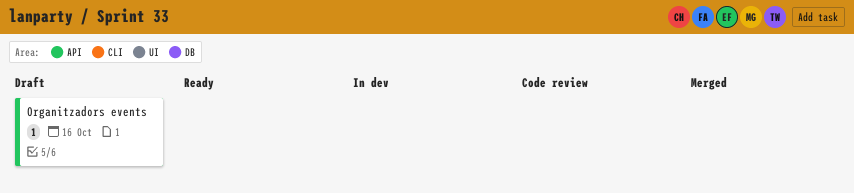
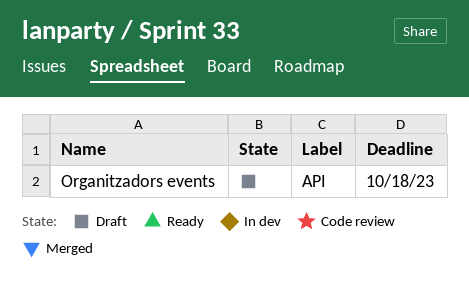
Organitzadors events, due: Oct 16 -> Oct 18

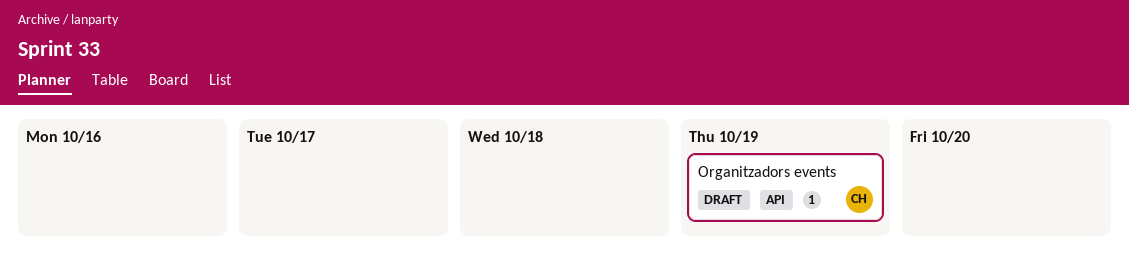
Organitzadors events, due: Oct 18 -> Oct 19

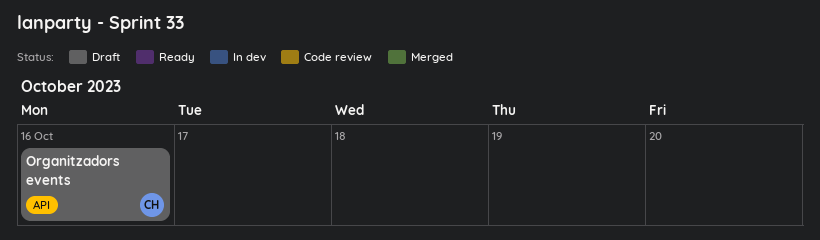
Organitzadors events, due: Oct 19 -> Oct 16

